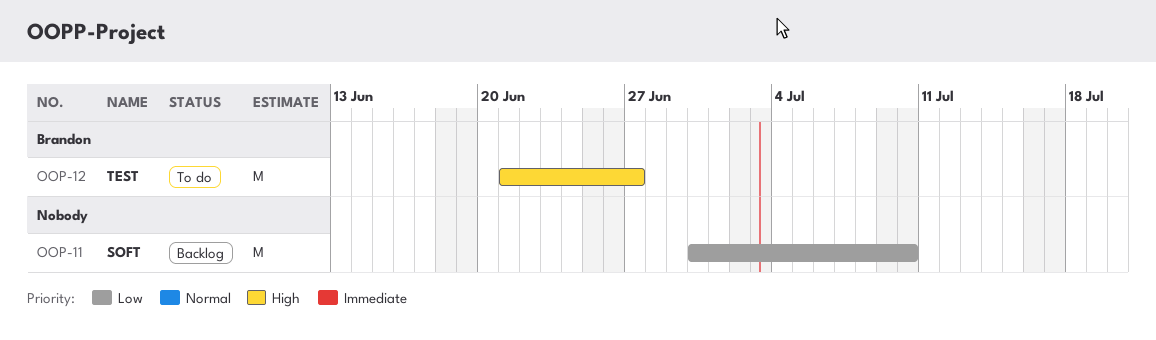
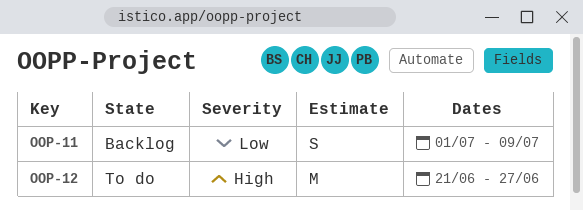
OOP-11, estimate: M -> S
OOP-11, start: Jun 30 -> Jul 1
OOP-11, due: Jul 10 -> Jul 9

